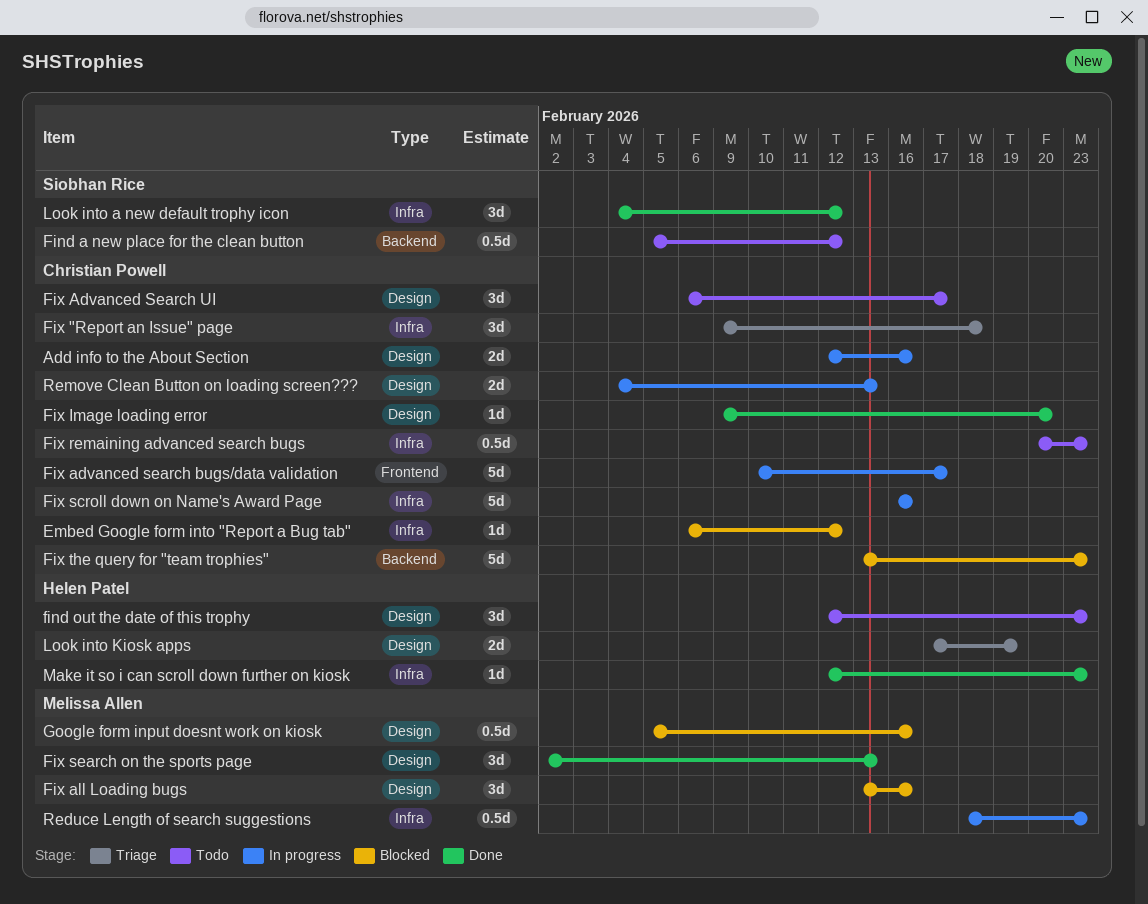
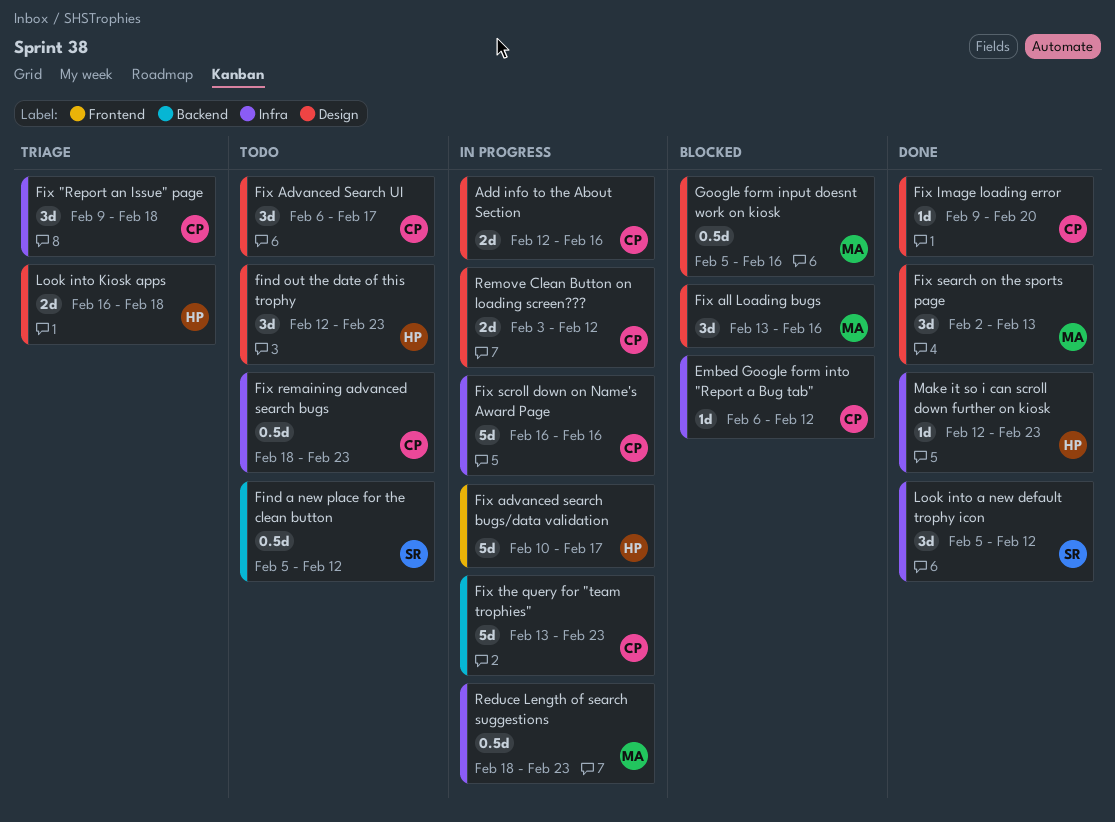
Fix advanced search bugs/data validation, owner: Christian Powell -> Helen Patel
Fix remaining advanced search bugs, start: Feb 20 -> Feb 18
Fix the query for "team trophies", status: Blocked -> In progress
Look into a new default trophy icon, start: Feb 4 -> Feb 5
Look into Kiosk apps, start: Feb 17 -> Feb 16
Look into Kiosk apps, due: Feb 19 -> Feb 18
Remove Clean Button on loading screen???, start: Feb 4 -> Feb 3
Remove Clean Button on loading screen???, due: Feb 13 -> Feb 12

